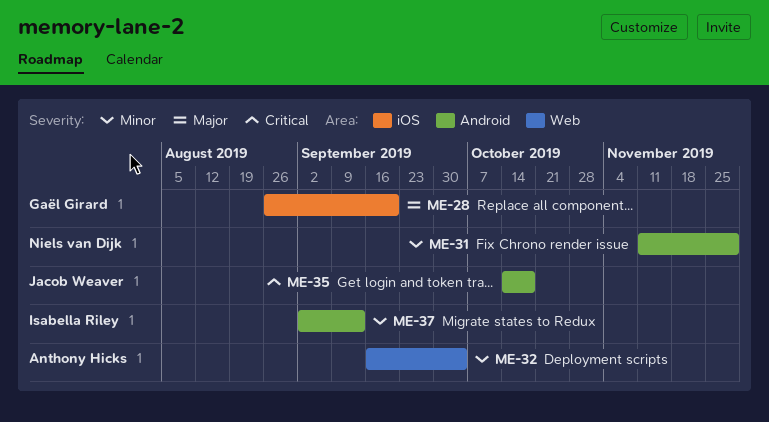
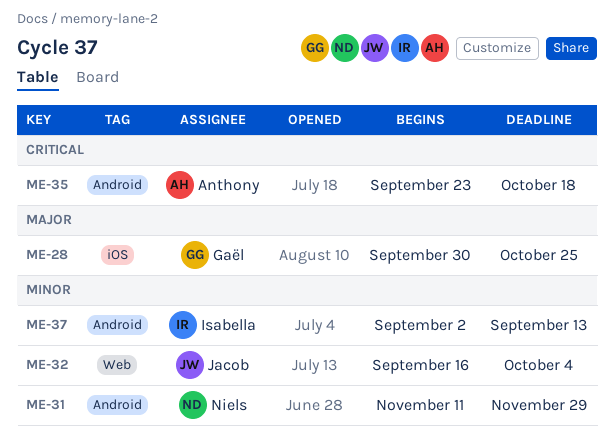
ME-28, start: Aug 26 -> Sep 30
ME-28, due: Sep 20 -> Oct 25
ME-32, owner: Anthony Hicks -> Jacob Weaver
ME-35, owner: Jacob Weaver -> Anthony Hicks
ME-35, start: Oct 14 -> Sep 23

